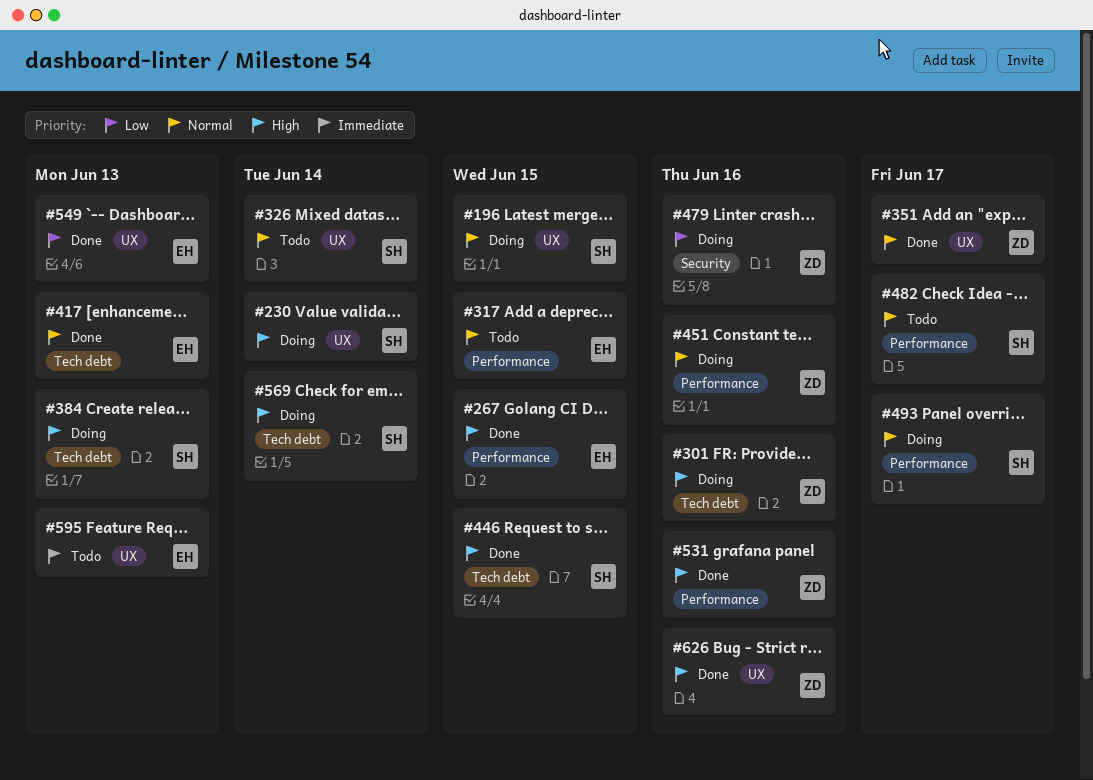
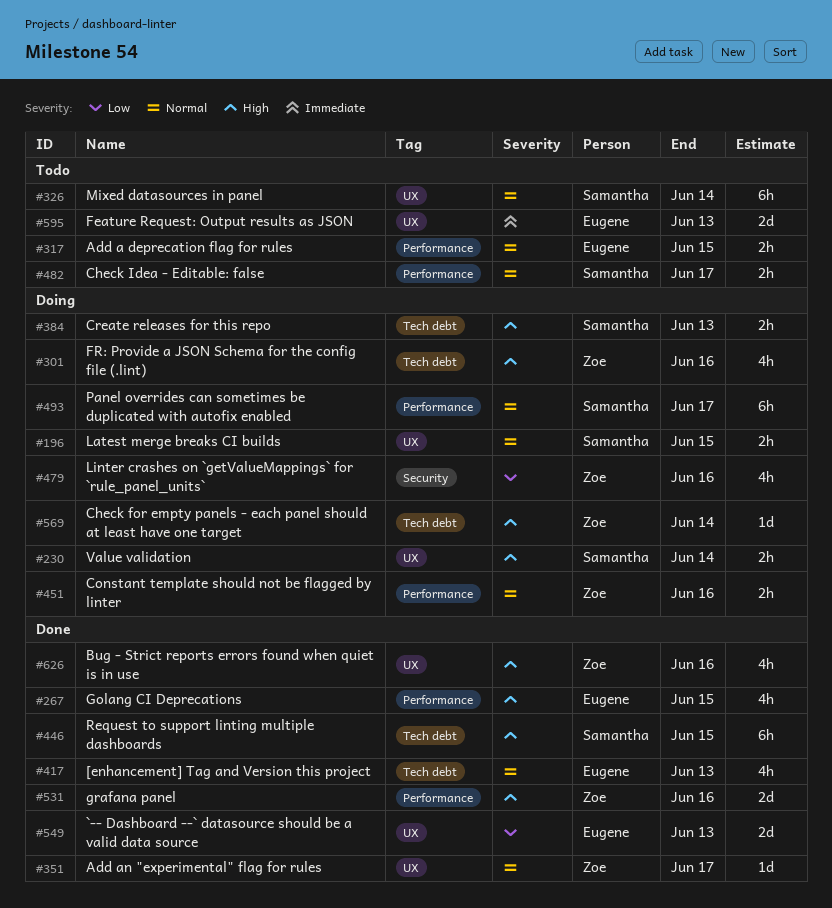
#569, owner: Samantha -> Zoe

